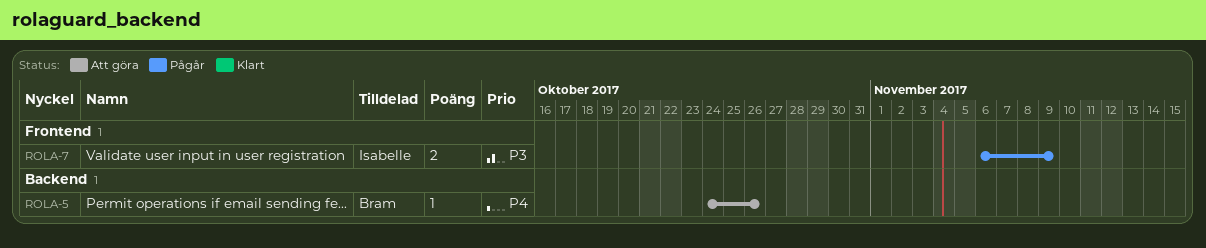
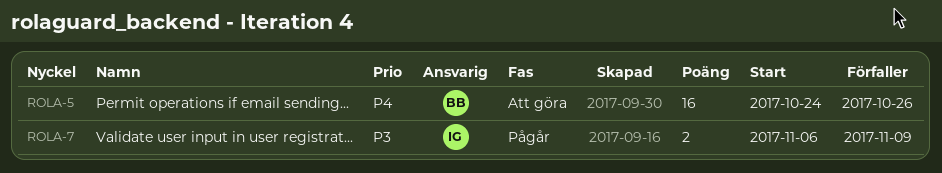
ROLA-5, estimate: 1 -> 16

